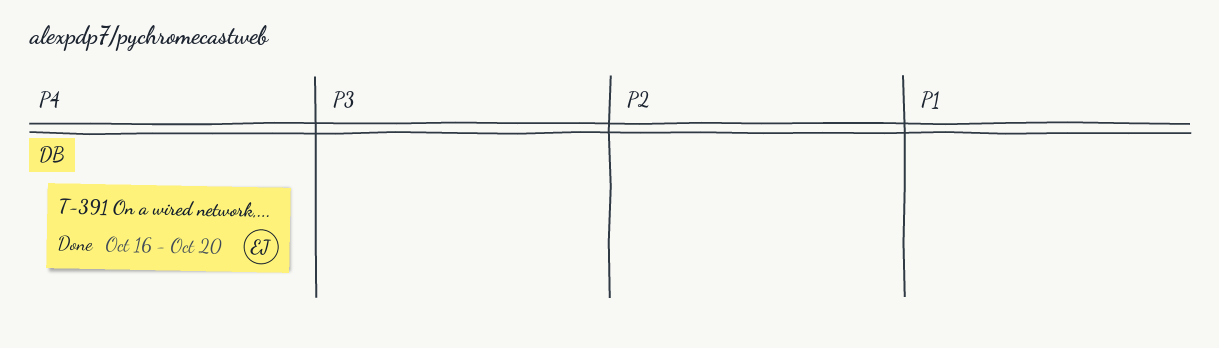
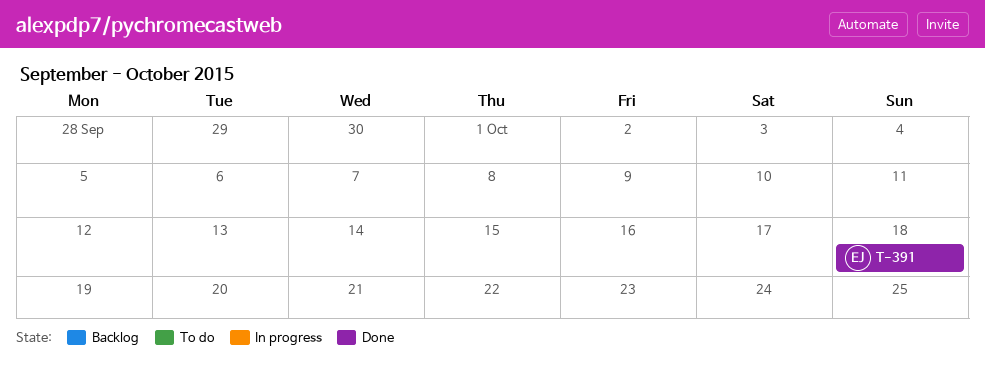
T-391, start: Oct 16 -> Oct 18
T-391, due: Oct 20 -> Oct 18

